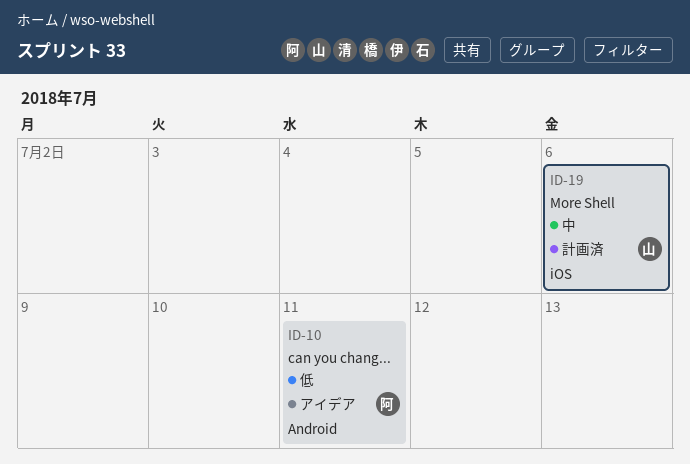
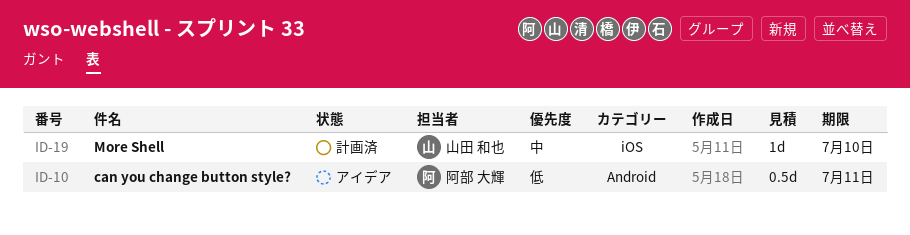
ID-19, due: Jul 6 -> Jul 10

